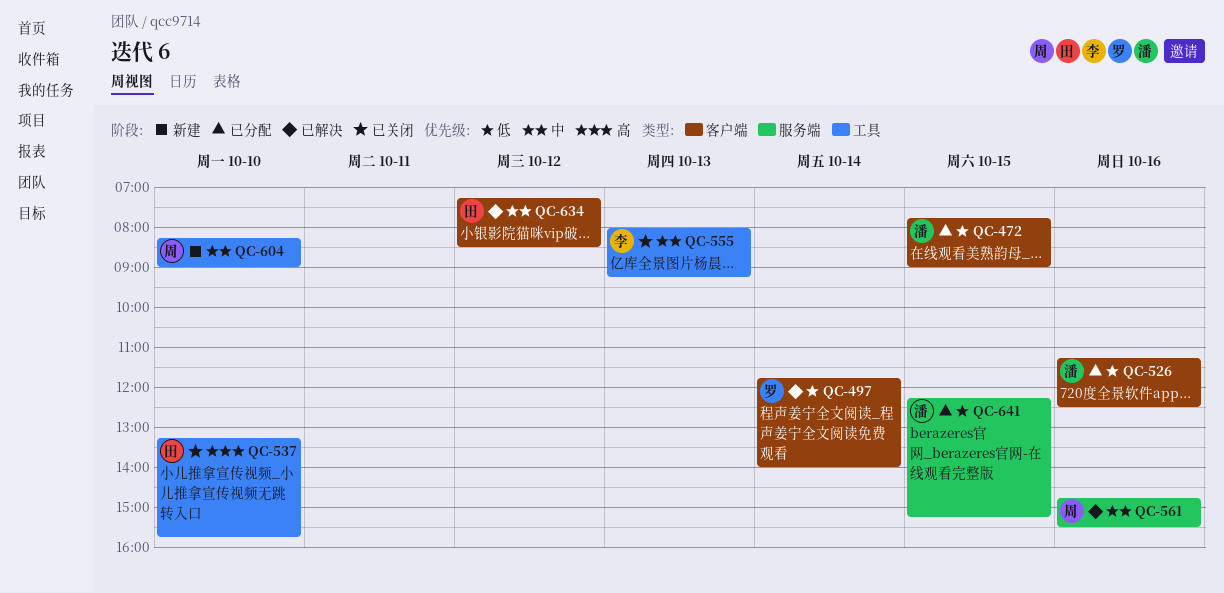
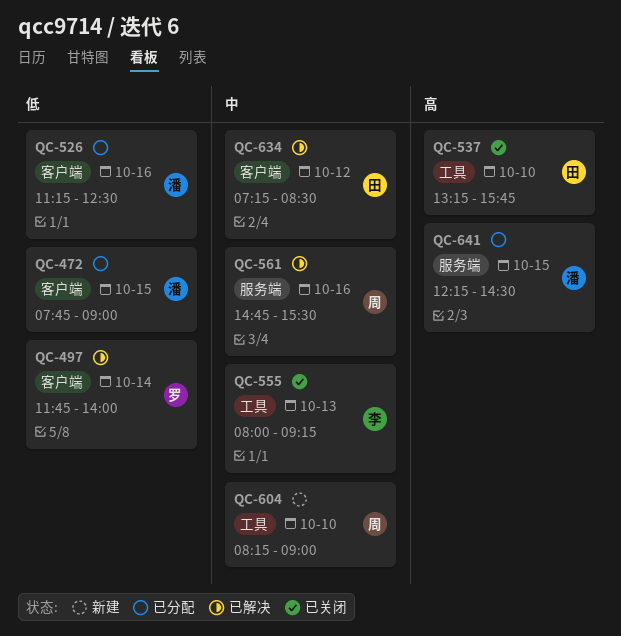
QC-641, priority: 低 -> 高
QC-641, ends: 15:15 -> 14:30

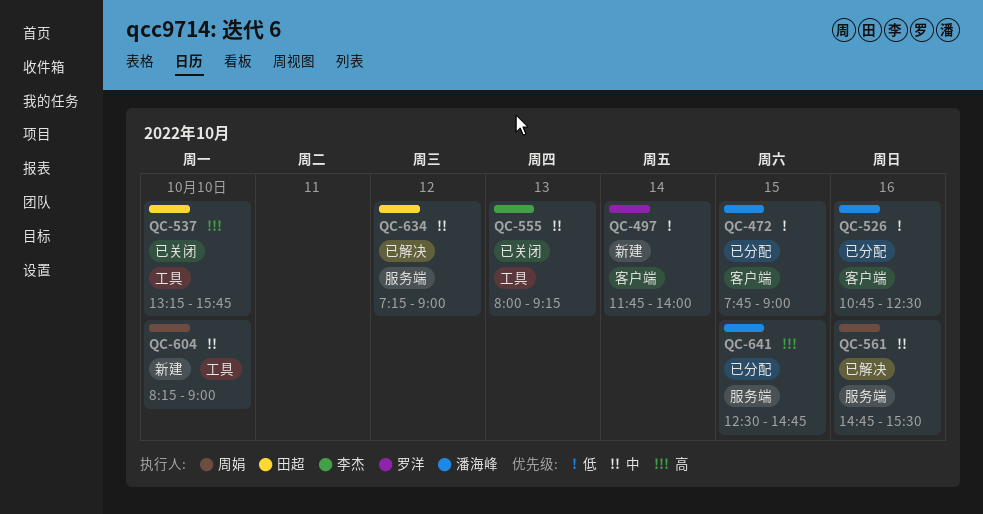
QC-497, status: 已解决 -> 新建
QC-526, begins: 11:15 -> 10:45
QC-634, label: 客户端 -> 服务端
QC-634, ends: 08:30 -> 09:00
QC-641, begins: 12:15 -> 12:30
QC-641, ends: 14:30 -> 14:45

